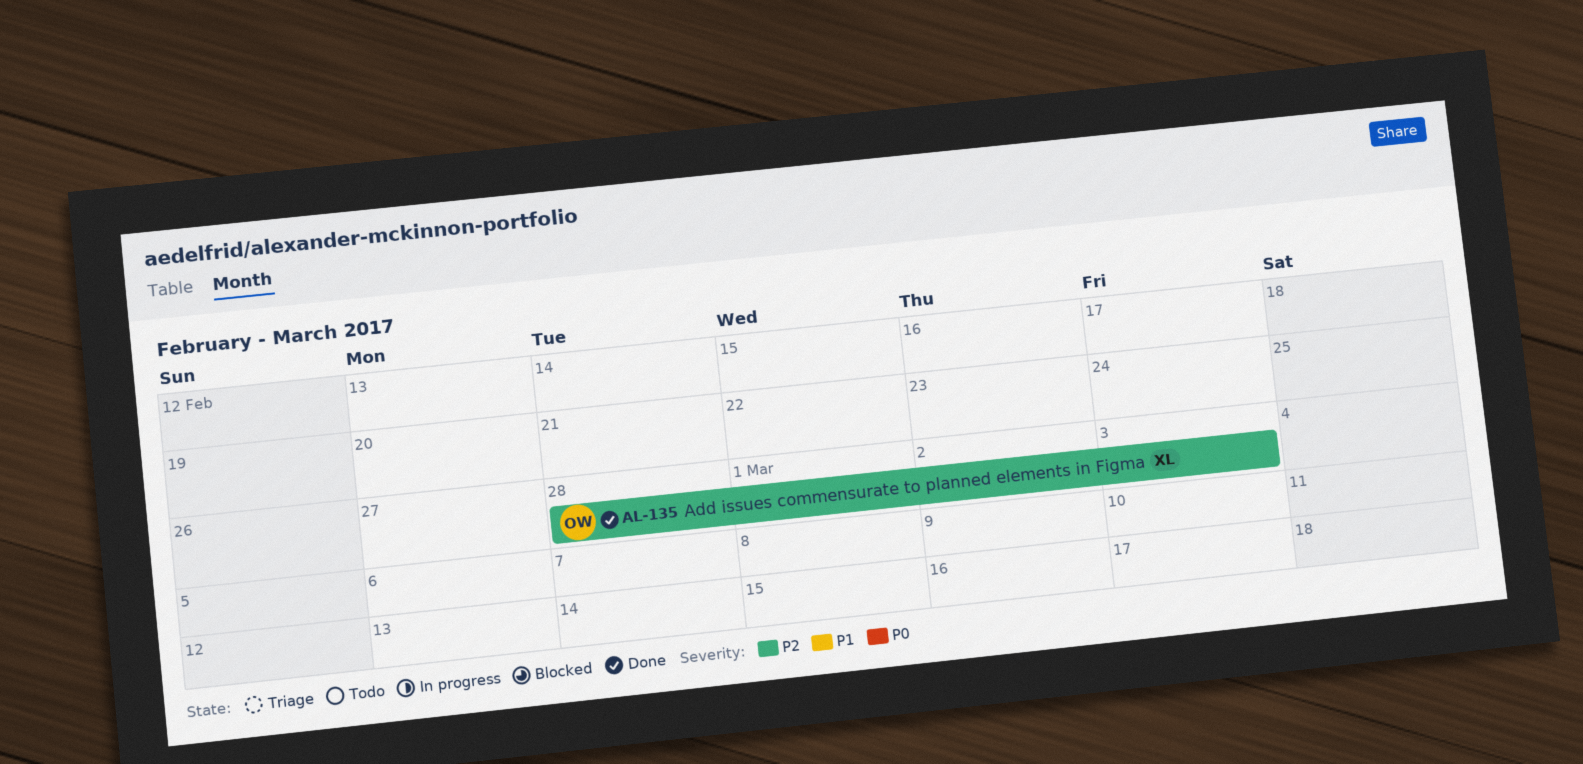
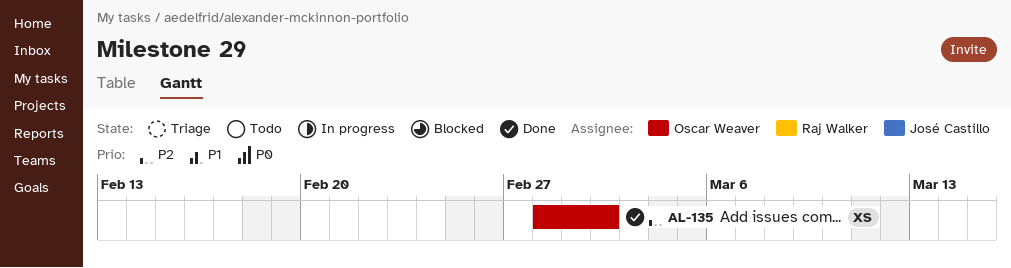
AL-135, estimate: XL -> XS
AL-135, due: Mar 3 -> Mar 2

